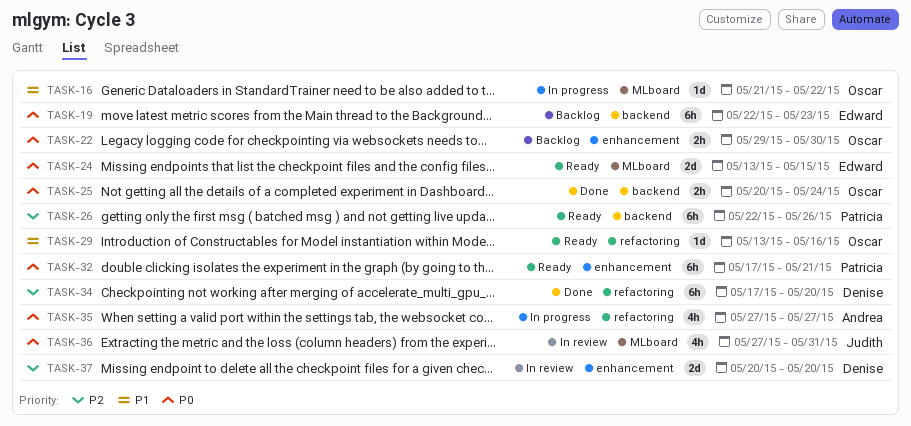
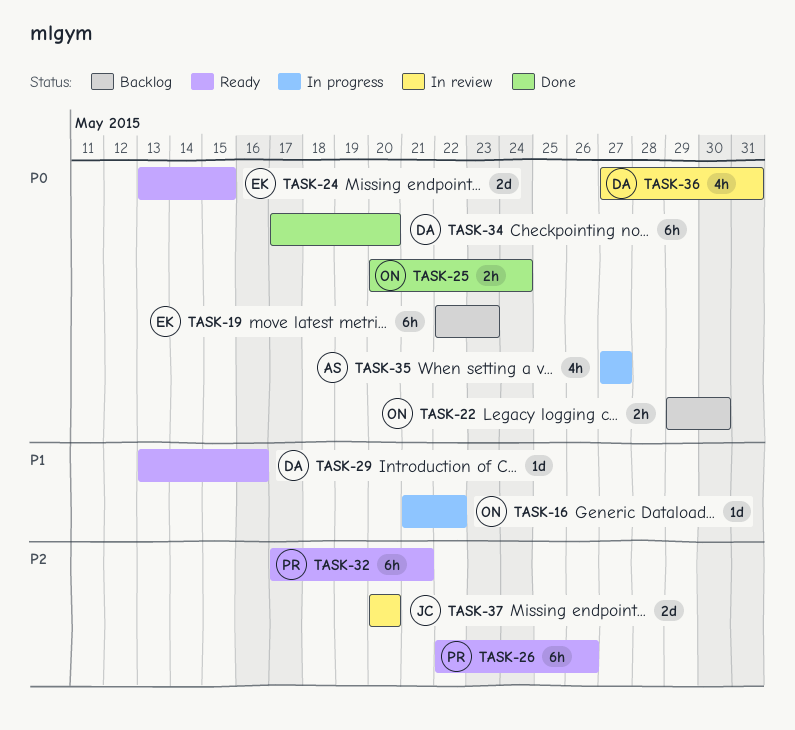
TASK-29, owner: Oscar -> Denise
TASK-32, priority: P0 -> P2
TASK-34, priority: P2 -> P0
TASK-36, owner: Judith -> Denise
TASK-37, owner: Denise -> Judith

